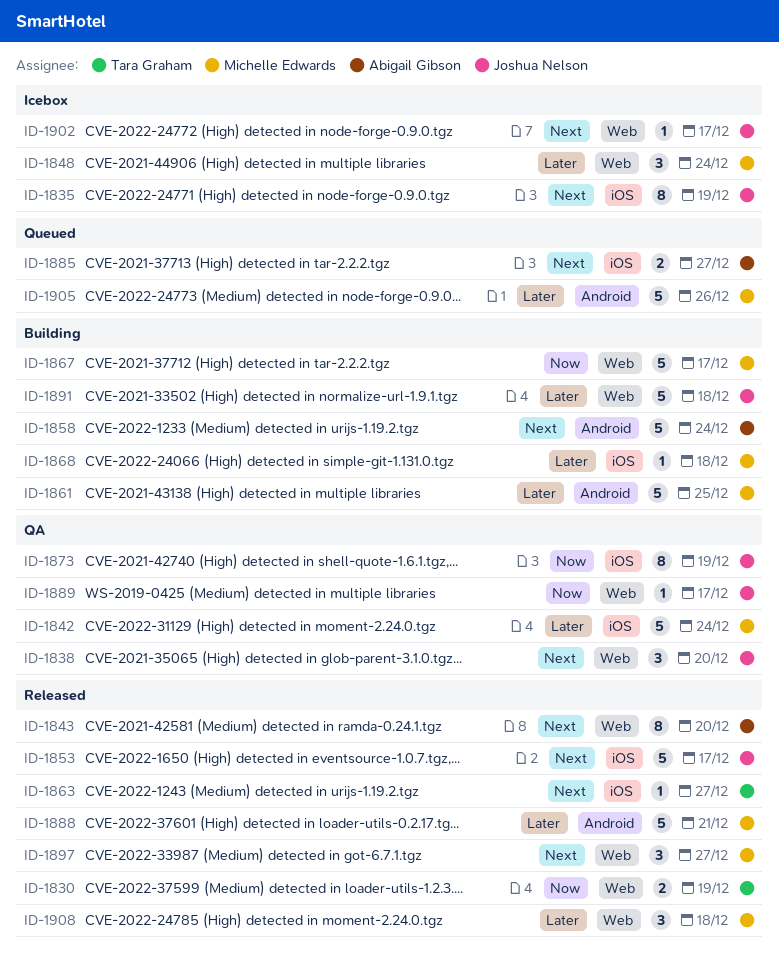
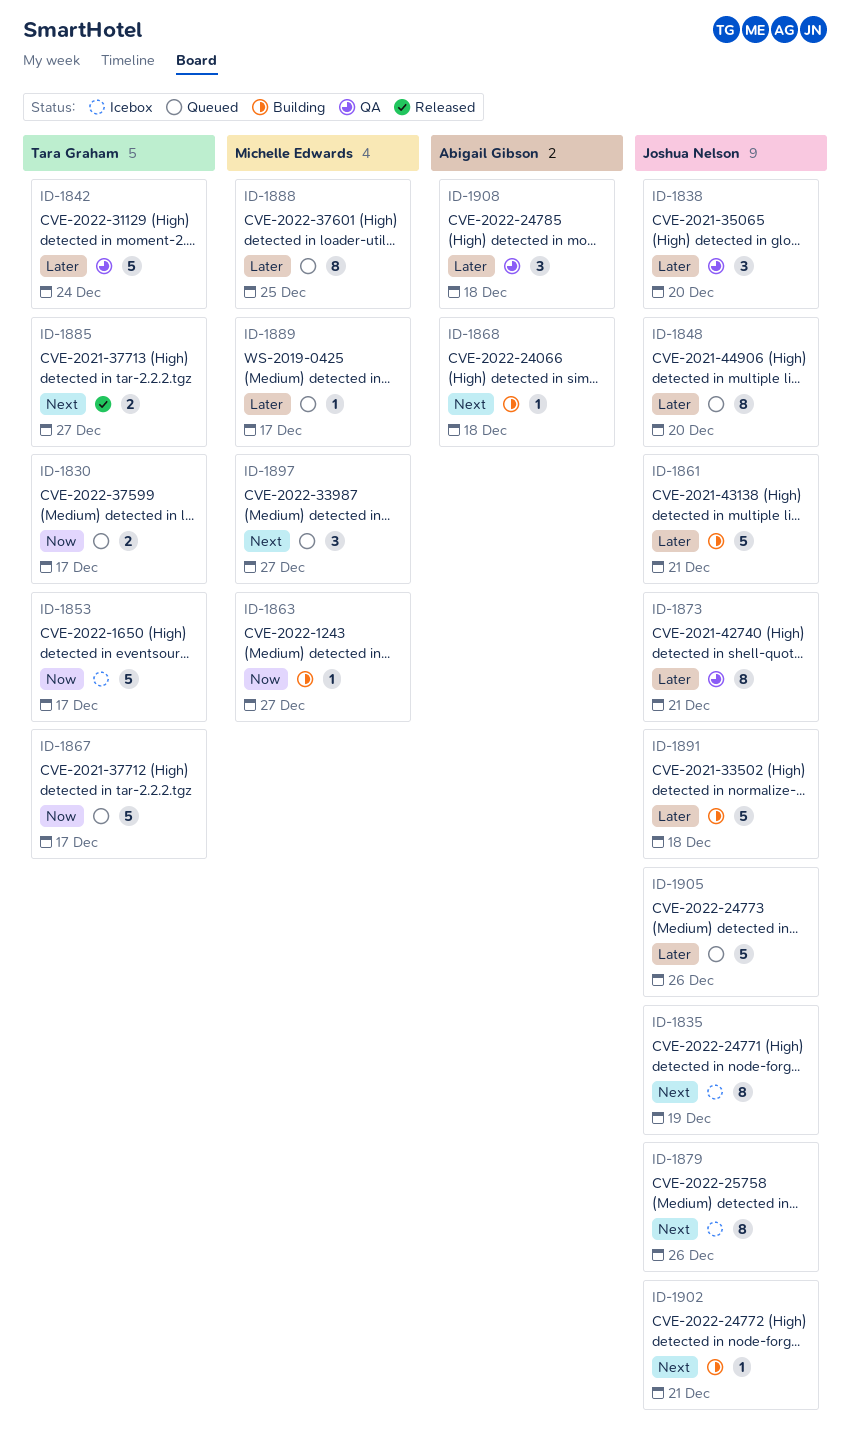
ID-1830, status: Released -> Queued
ID-1830, due: Dec 19 -> Dec 17
ID-1838, priority: Next -> Later
ID-1842, owner: Michelle Edwards -> Tara Graham
ID-1843: present -> none
ID-1848, status: Icebox -> Queued
ID-1848, owner: Michelle Edwards -> Joshua Nelson
ID-1848, estimate: 3 -> 8
ID-1848, due: Dec 24 -> Dec 20
ID-1853, status: Released -> Icebox
ID-1853, owner: Joshua Nelson -> Tara Graham
ID-1853, priority: Next -> Now
ID-1858: present -> none
ID-1861, owner: Michelle Edwards -> Joshua Nelson
ID-1861, due: Dec 25 -> Dec 21
ID-1863, status: Released -> Building
ID-1863, owner: Tara Graham -> Michelle Edwards
ID-1863, priority: Next -> Now
ID-1867, status: Building -> Queued
ID-1867, owner: Michelle Edwards -> Tara Graham
ID-1868, owner: Michelle Edwards -> Abigail Gibson
ID-1868, priority: Later -> Next
ID-1873, priority: Now -> Later
ID-1873, due: Dec 19 -> Dec 21
ID-1879: none -> present
ID-1885, status: Queued -> Released
ID-1885, owner: Abigail Gibson -> Tara Graham
ID-1888, status: Released -> Queued
ID-1888, estimate: 5 -> 8
ID-1888, due: Dec 21 -> Dec 25
ID-1889, status: QA -> Queued
ID-1889, owner: Joshua Nelson -> Michelle Edwards
ID-1889, priority: Now -> Later
ID-1897, status: Released -> Queued
ID-1902, status: Icebox -> Building
ID-1902, due: Dec 17 -> Dec 21
ID-1905, owner: Michelle Edwards -> Joshua Nelson
ID-1908, status: Released -> QA
ID-1908, owner: Michelle Edwards -> Abigail Gibson

